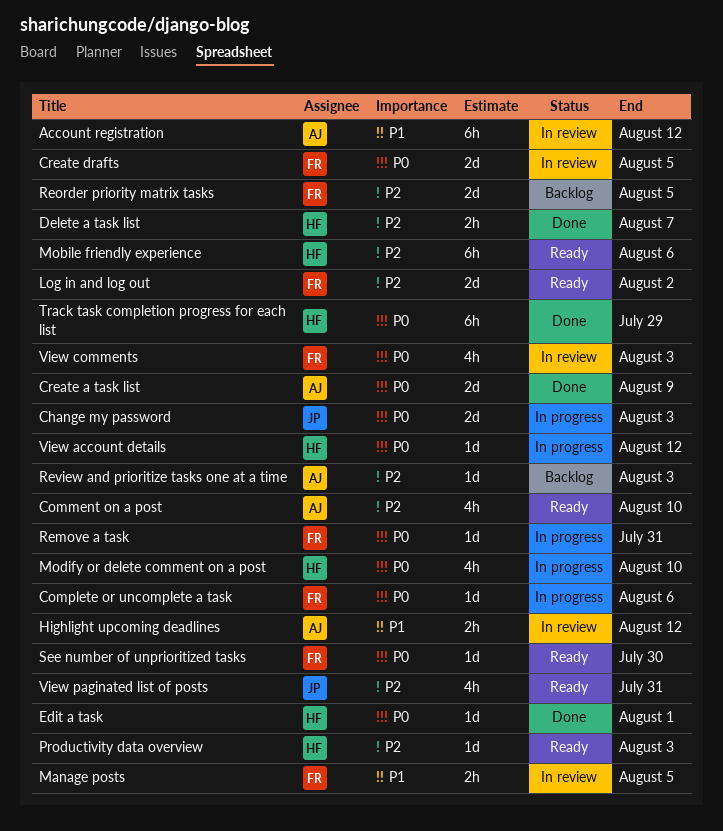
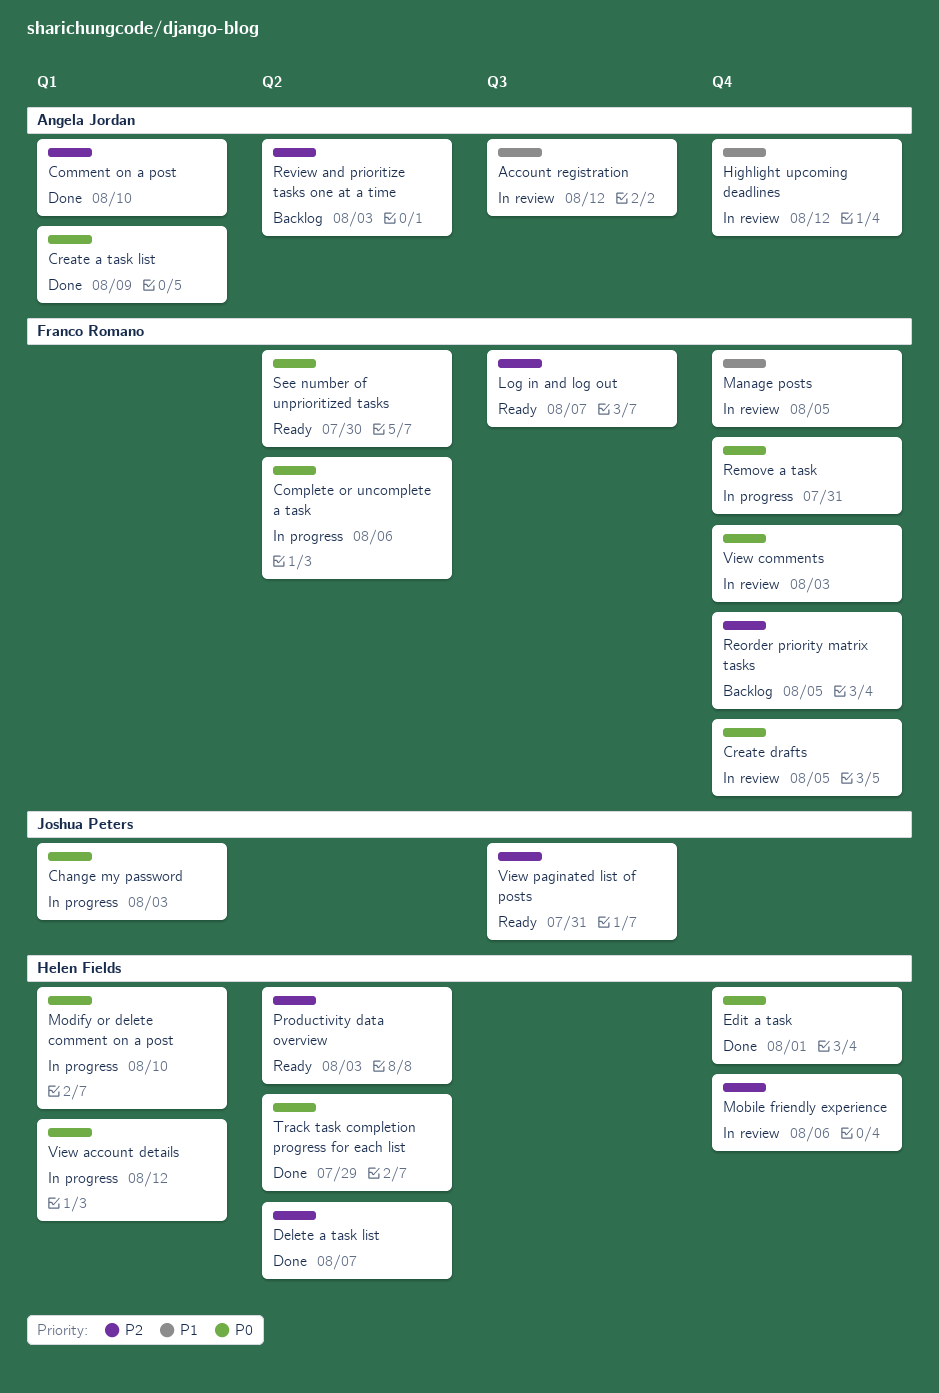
Comment on a post, status: Ready -> Done
Log in and log out, due: Aug 2 -> Aug 7
Mobile friendly experience, status: Ready -> In review

